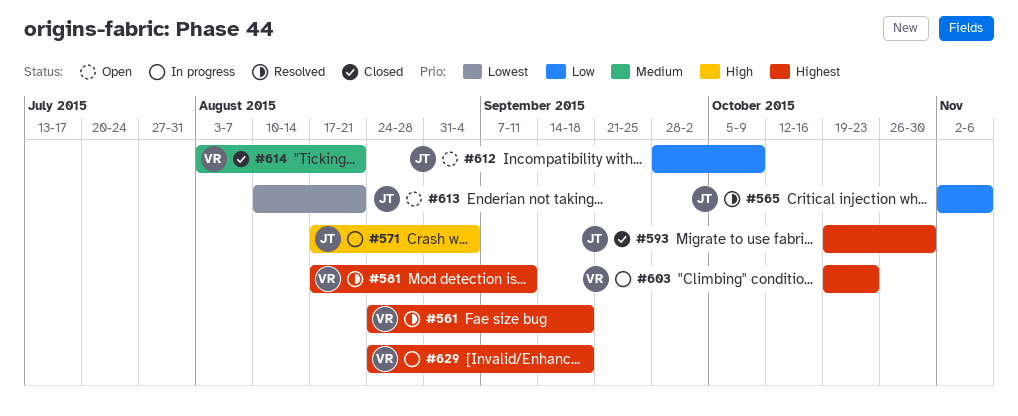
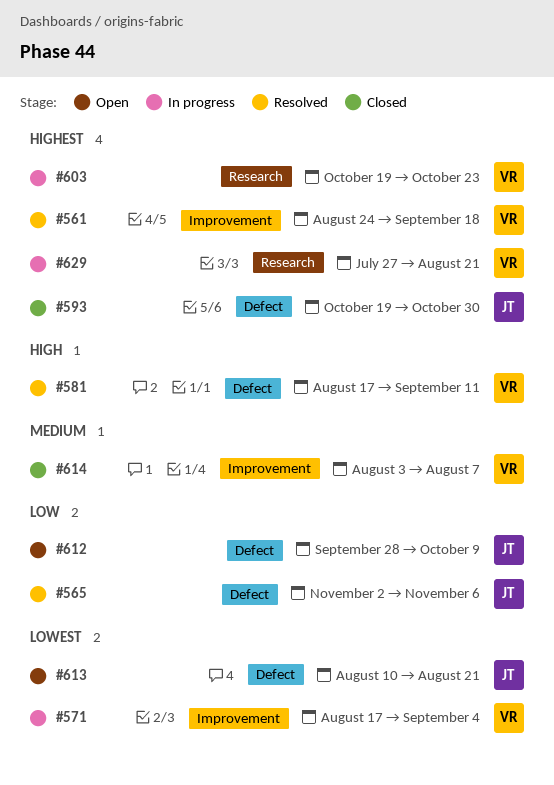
#571, owner: JT -> VR
#571, priority: High -> Lowest
#581, priority: Highest -> High
#614, due: Aug 21 -> Aug 7
#629, start: Aug 24 -> Jul 27
#629, due: Sep 18 -> Aug 21

